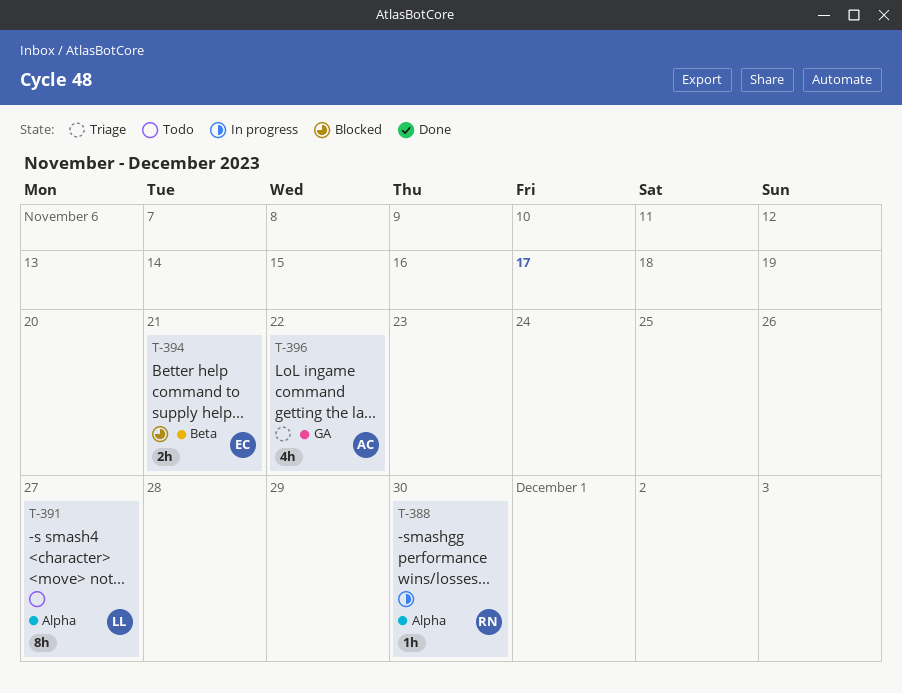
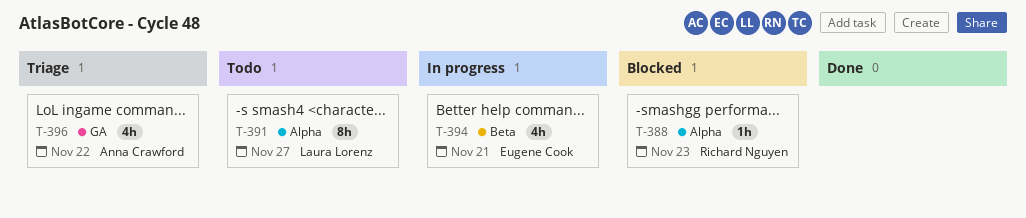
T-388, status: In progress -> Blocked
T-388, due: Nov 30 -> Nov 23
T-394, status: Blocked -> In progress
T-394, estimate: 2h -> 4h

